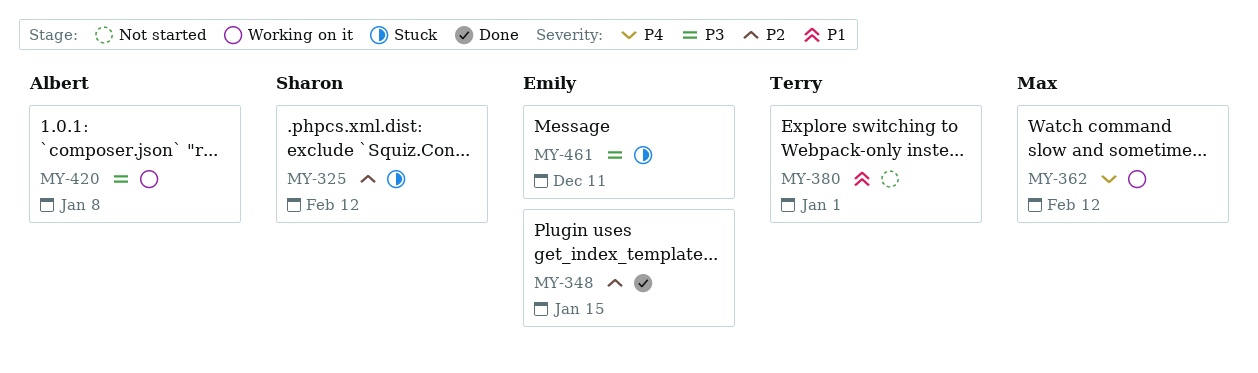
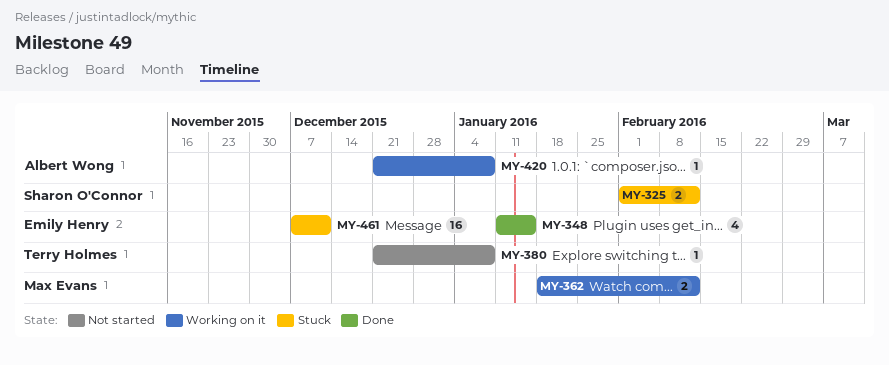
MY-380, due: Jan 1 -> Jan 8

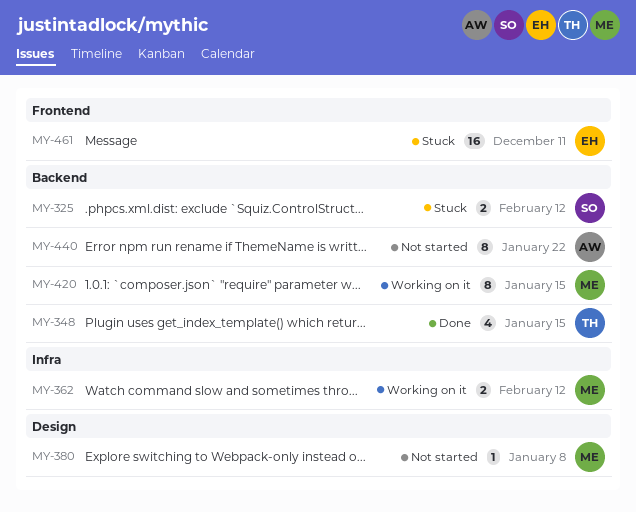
MY-348, owner: Emily Henry -> Terry Holmes
MY-380, owner: Terry Holmes -> Max Evans
MY-420, owner: Albert Wong -> Max Evans
MY-420, estimate: 1 -> 8
MY-420, due: Jan 8 -> Jan 15
MY-440: none -> present

